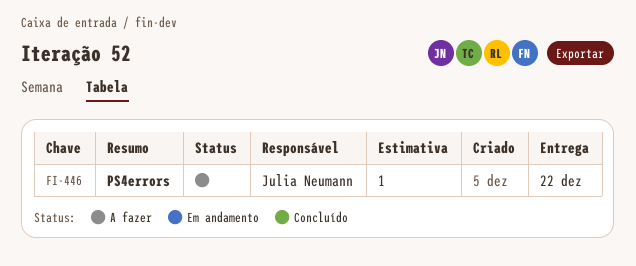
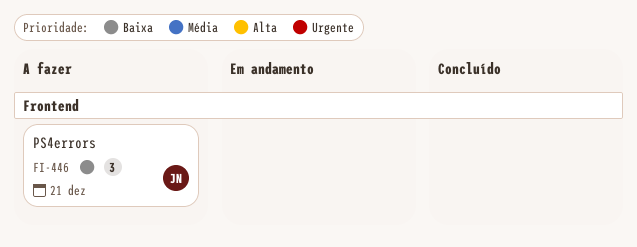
FI-446, estimate: 1 -> 3
FI-446, due: Dec 22 -> Dec 21

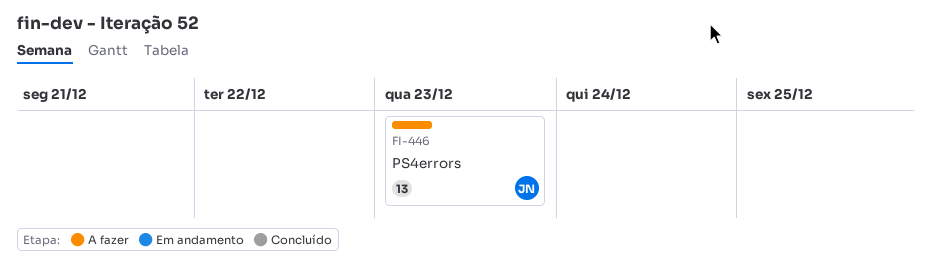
FI-446, estimate: 3 -> 13
FI-446, due: Dec 21 -> Dec 23

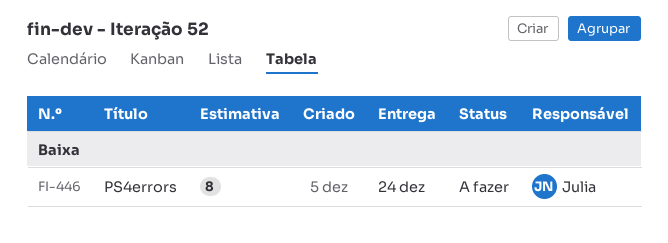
FI-446, estimate: 13 -> 8
FI-446, due: Dec 23 -> Dec 24

